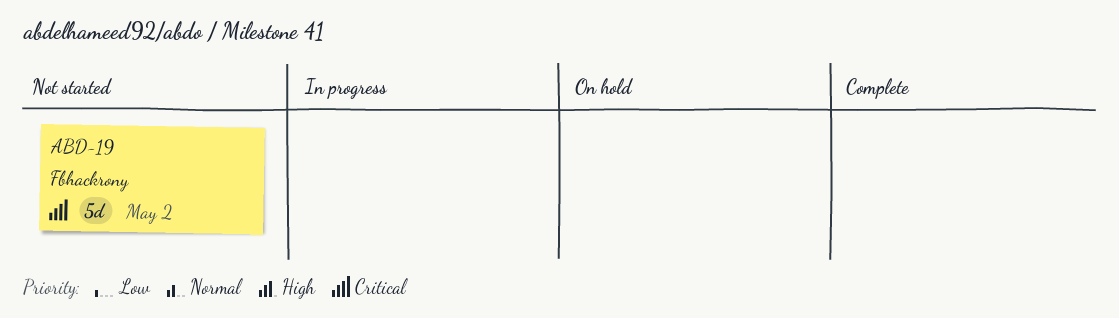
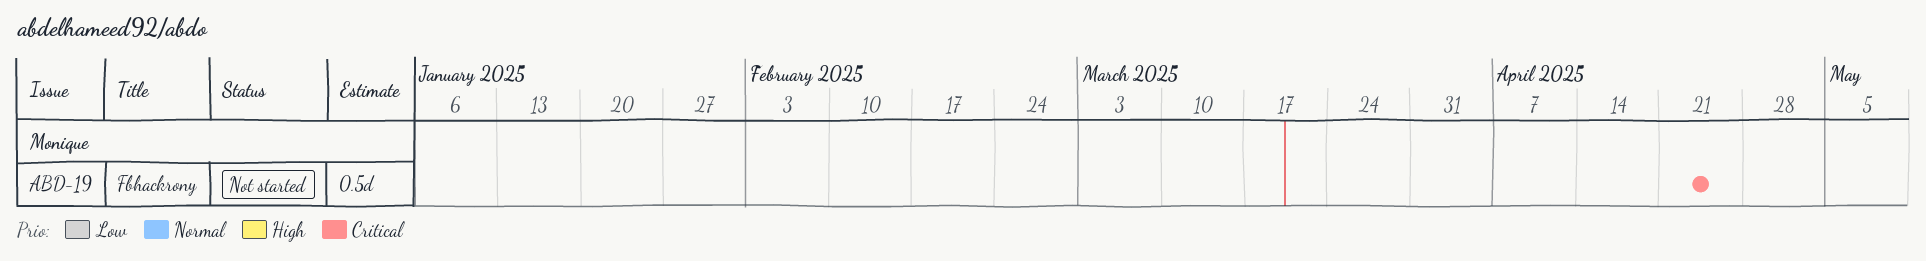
ABD-19, estimate: 5d -> 0.5d
ABD-19, due: May 2 -> Apr 25

